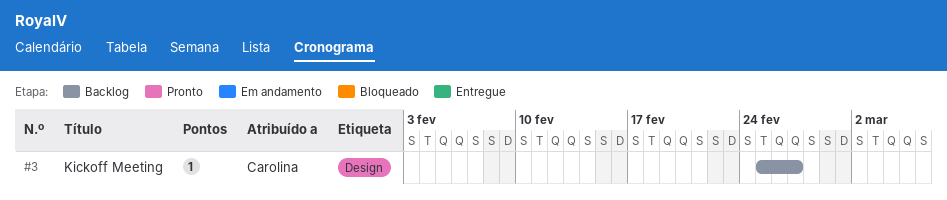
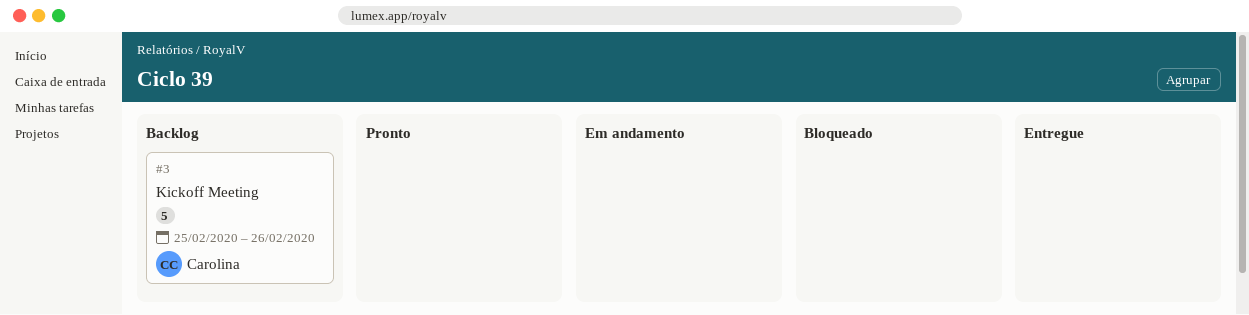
#3, estimate: 1 -> 5
#3, due: Feb 27 -> Feb 26

